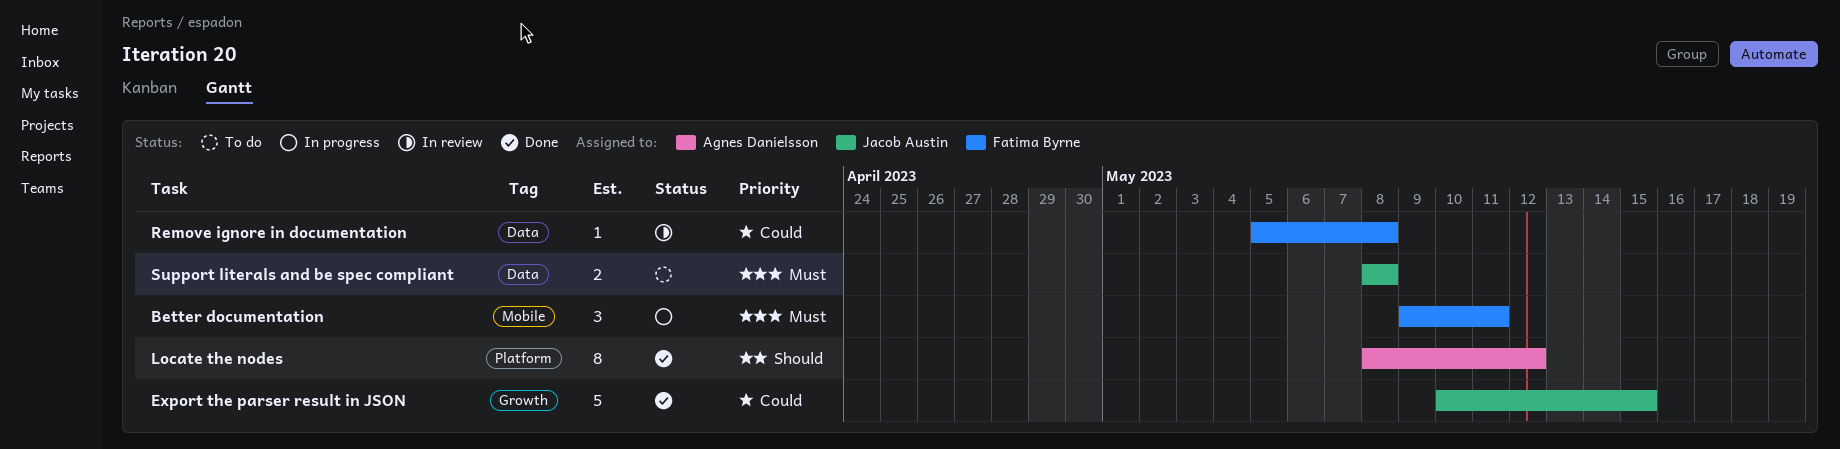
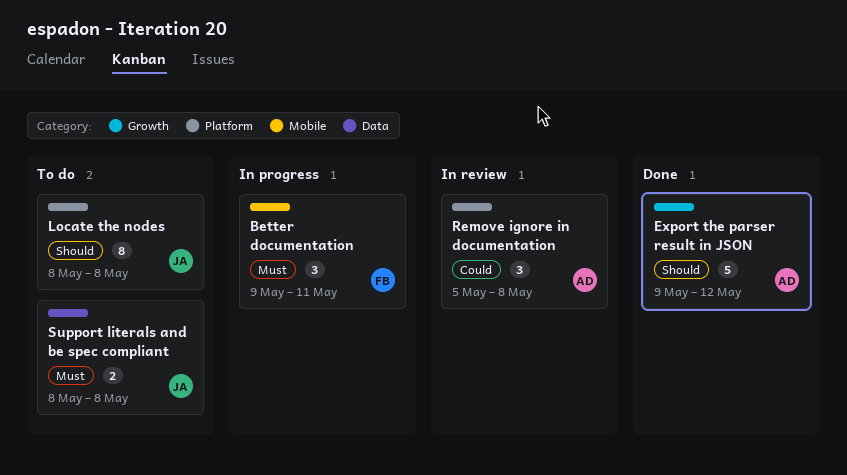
Export the parser result in JSON, owner: Jacob Austin -> Agnes Danielsson
Export the parser result in JSON, priority: Could -> Should
Export the parser result in JSON, start: May 10 -> May 9
Export the parser result in JSON, due: May 15 -> May 12
Locate the nodes, status: Done -> To do
Locate the nodes, owner: Agnes Danielsson -> Jacob Austin
Locate the nodes, due: May 12 -> May 8
Remove ignore in documentation, owner: Fatima Byrne -> Agnes Danielsson
Remove ignore in documentation, label: Data -> Platform
Remove ignore in documentation, estimate: 1 -> 3

